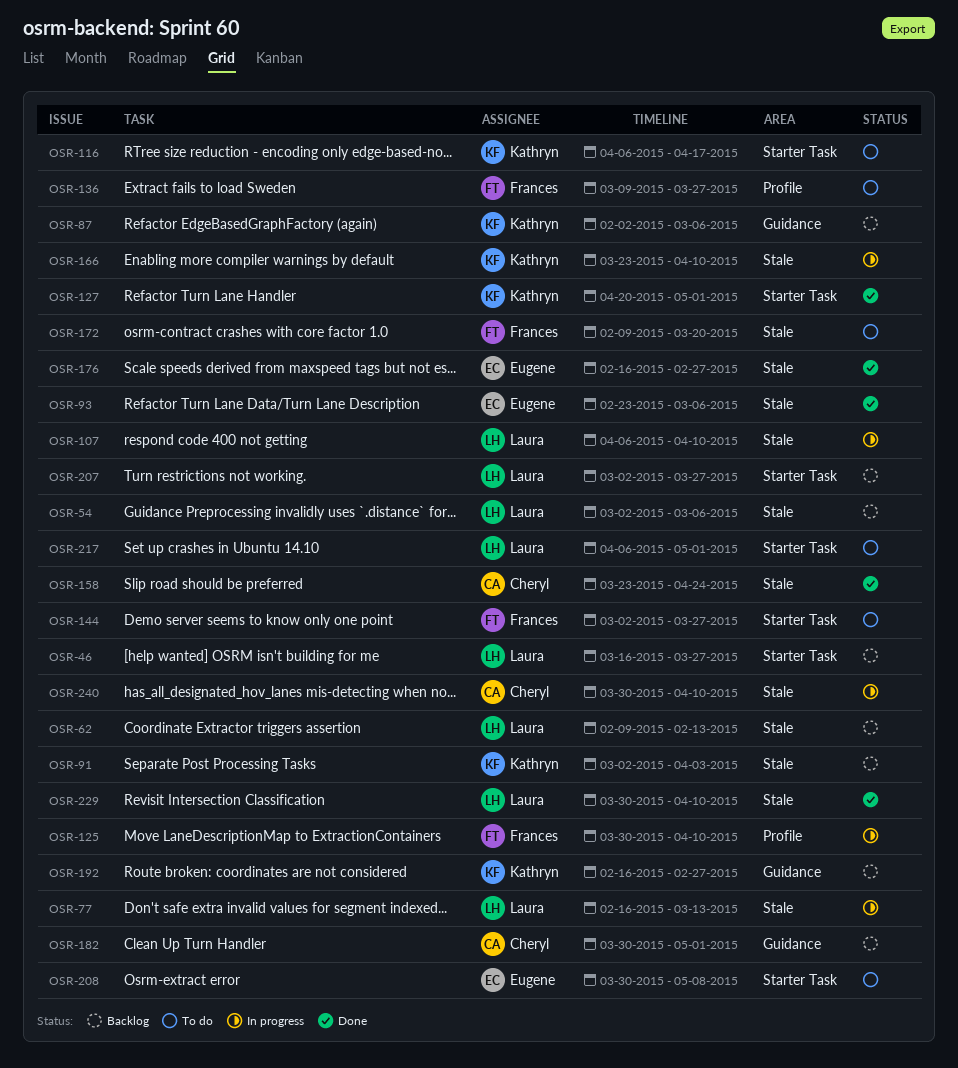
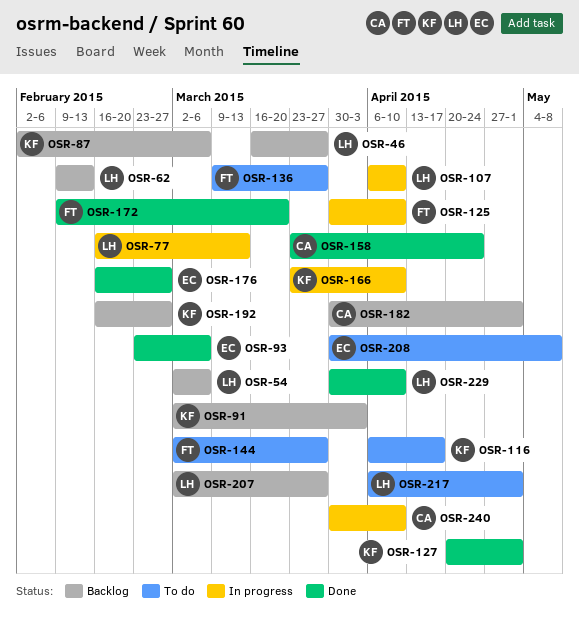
OSR-172, status: To do -> Done

